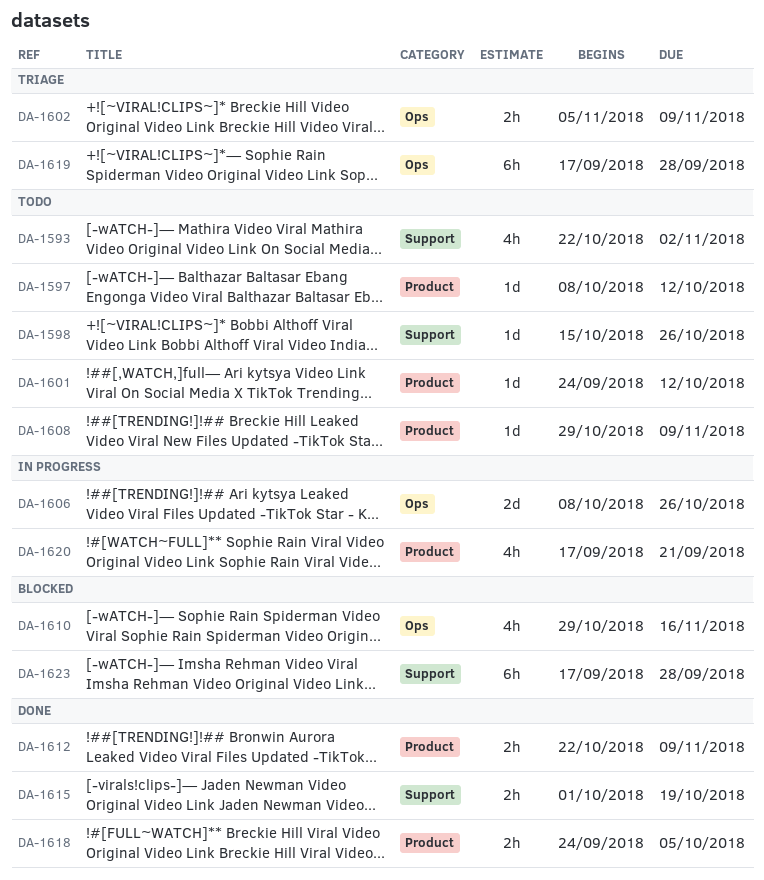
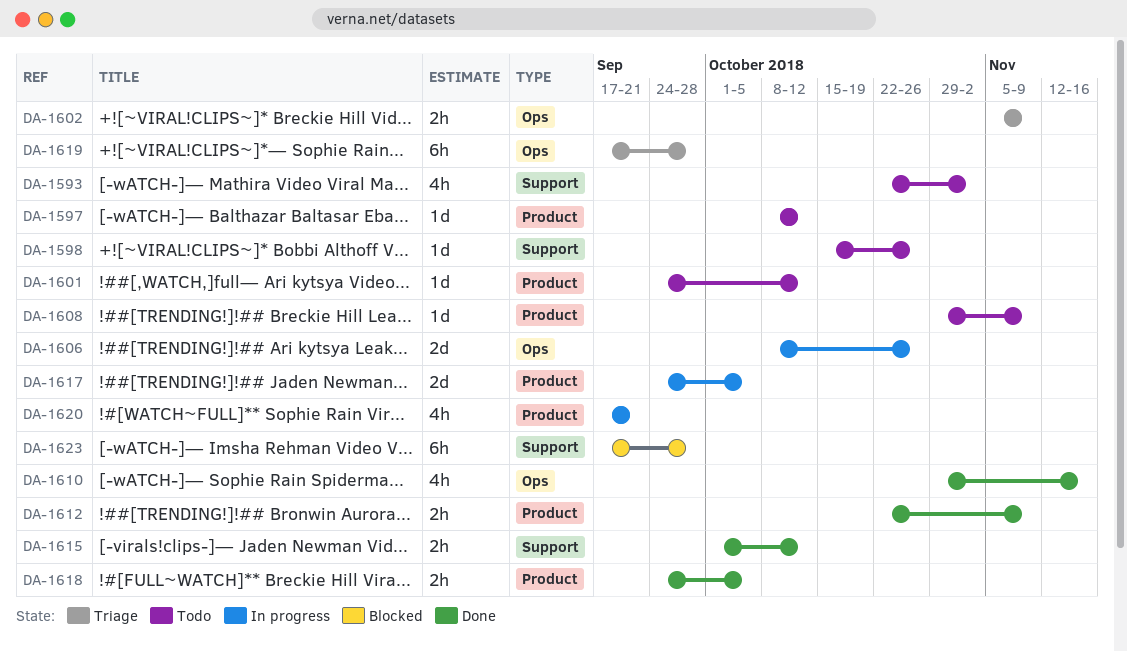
DA-1610, status: Blocked -> Done
DA-1615, due: Oct 19 -> Oct 12
DA-1617: none -> present

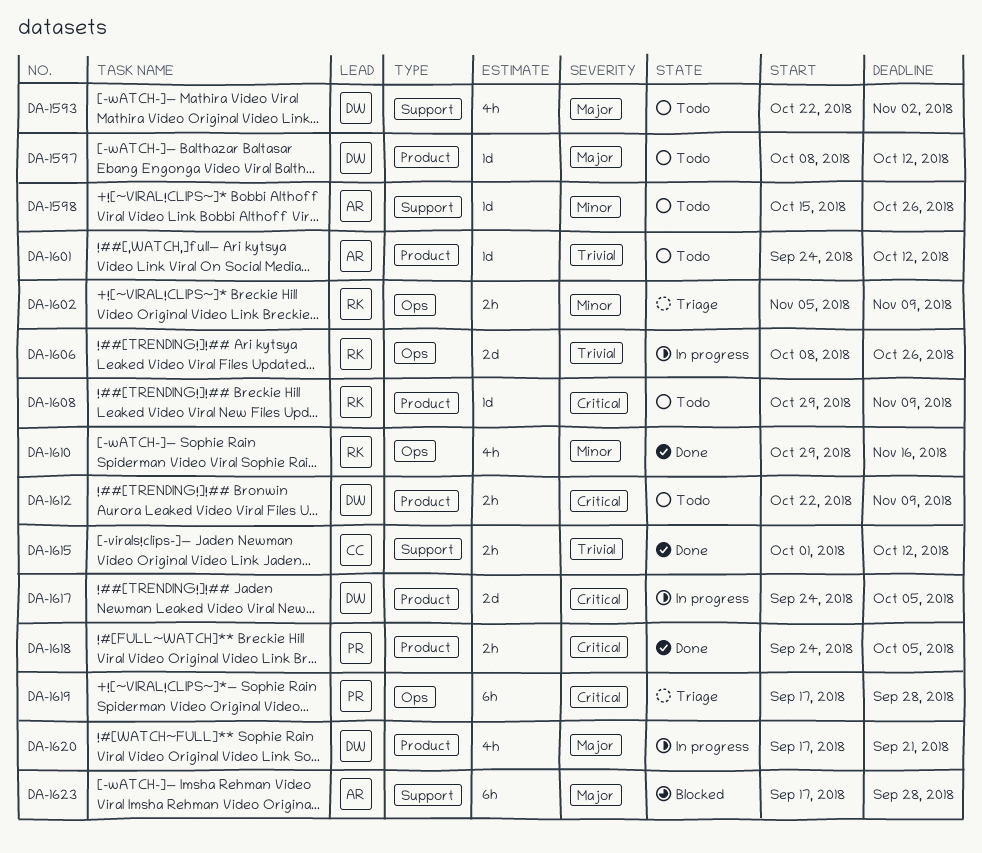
DA-1612, status: Done -> Todo

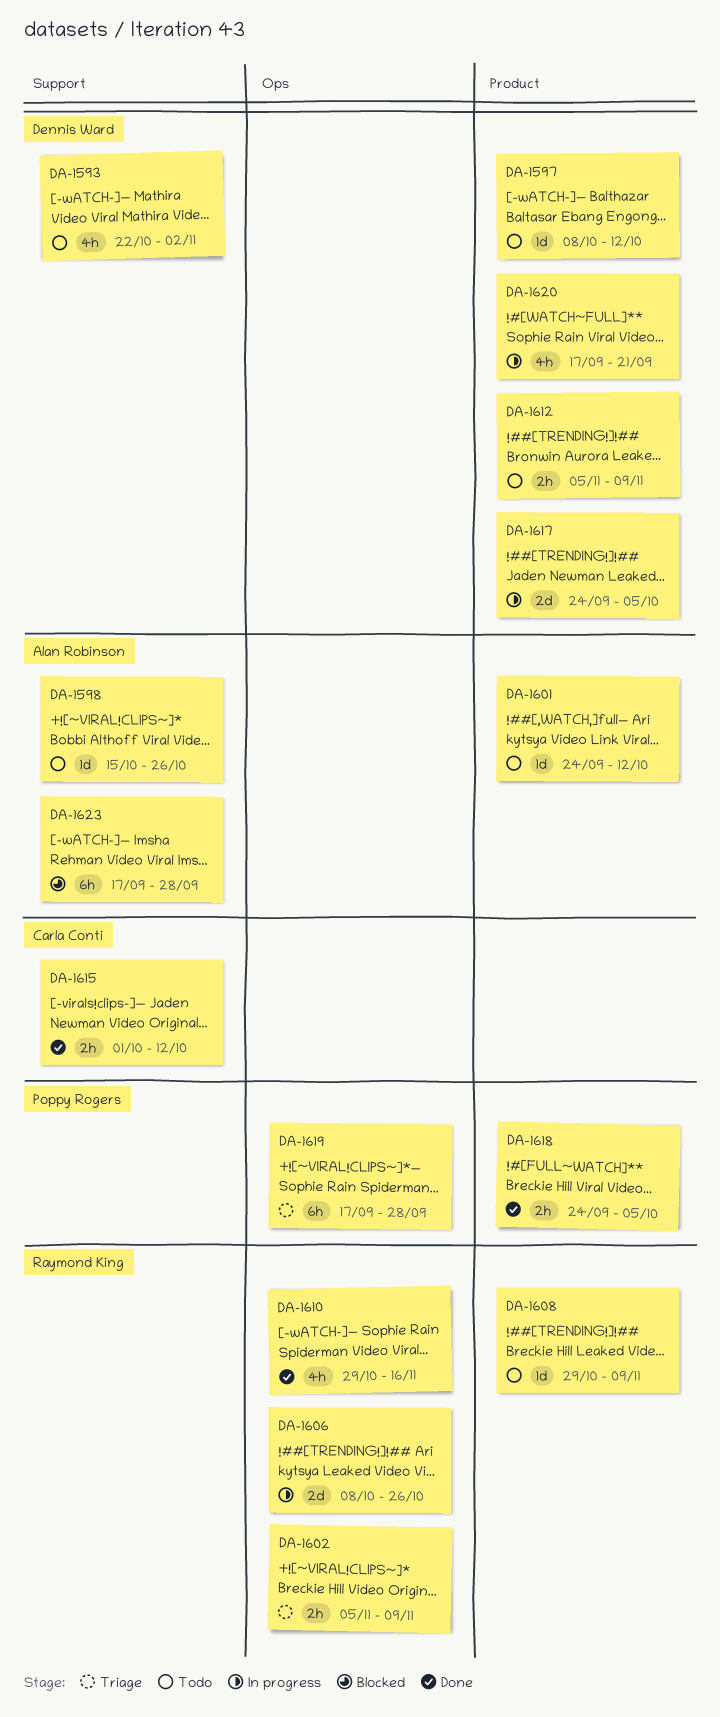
DA-1612, start: Oct 22 -> Nov 5

